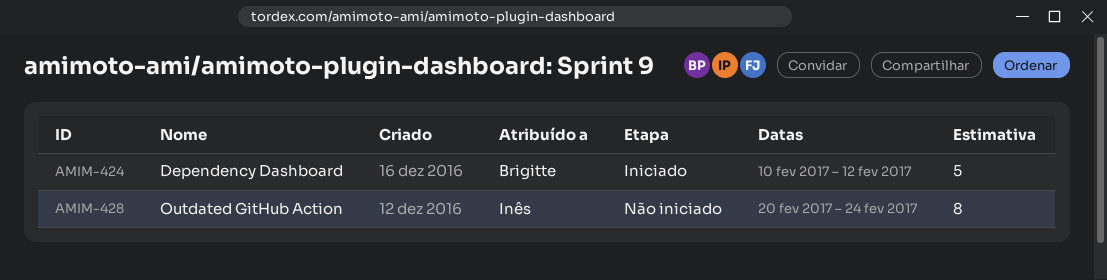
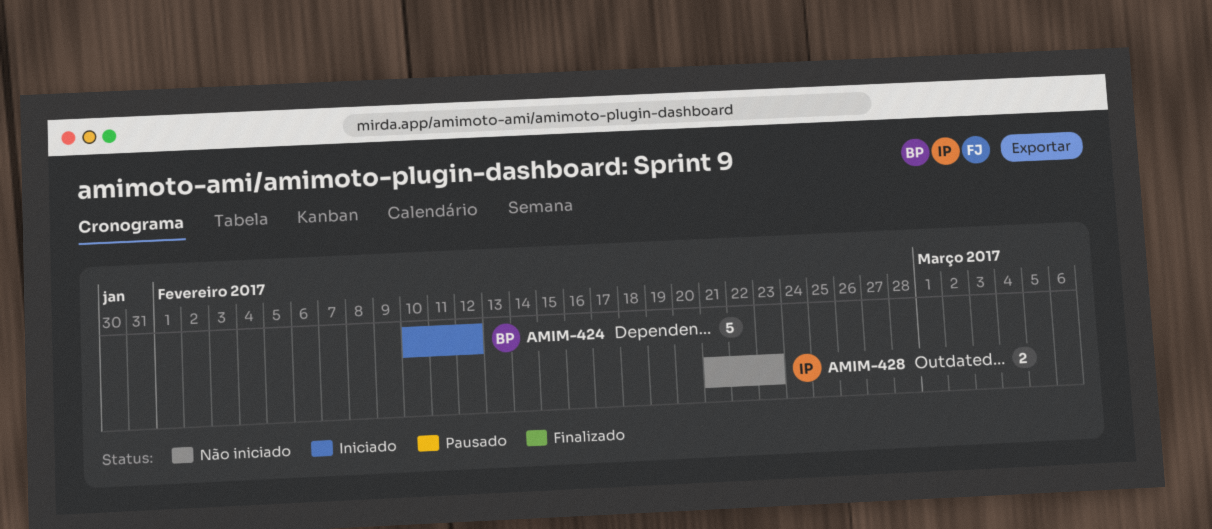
AMIM-428, estimate: 8 -> 2
AMIM-428, start: Feb 20 -> Feb 21
AMIM-428, due: Feb 24 -> Feb 23

